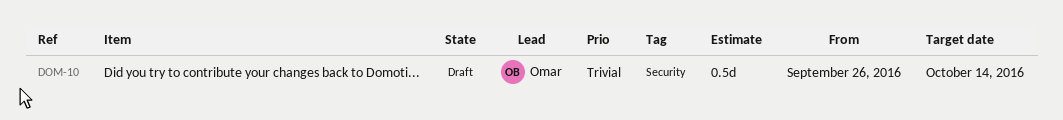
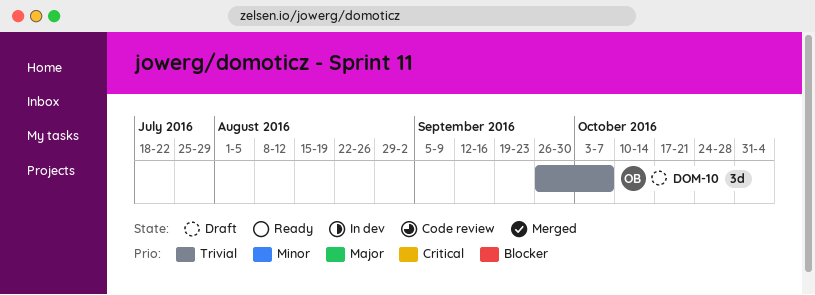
DOM-10, estimate: 0.5d -> 3d
DOM-10, due: Oct 14 -> Oct 7

